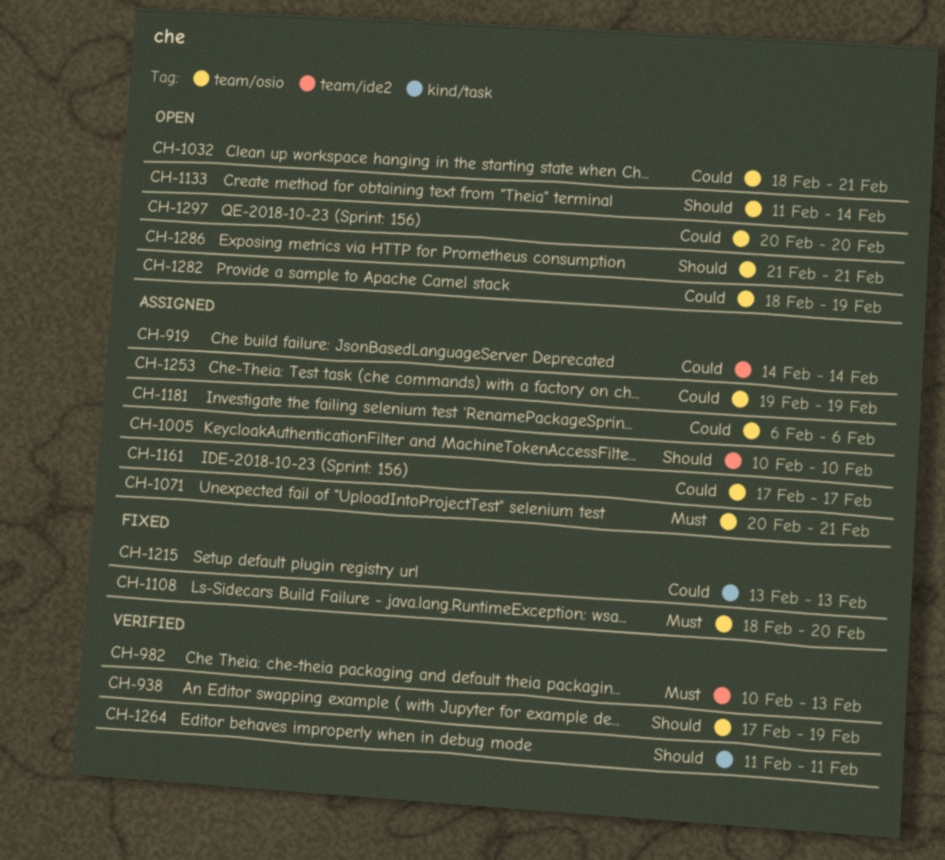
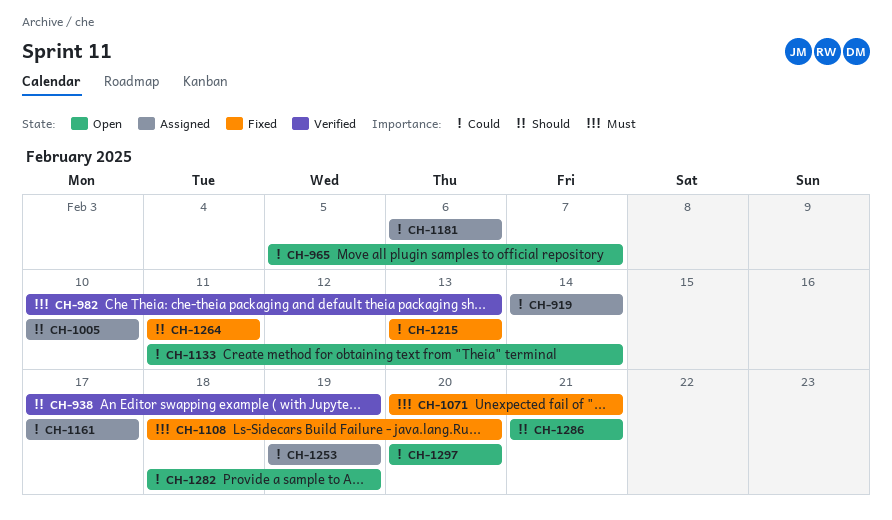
CH-965: none -> present
CH-1032: present -> none
CH-1071, status: Assigned -> Fixed
CH-1133, priority: Should -> Could
CH-1264, status: Verified -> Fixed

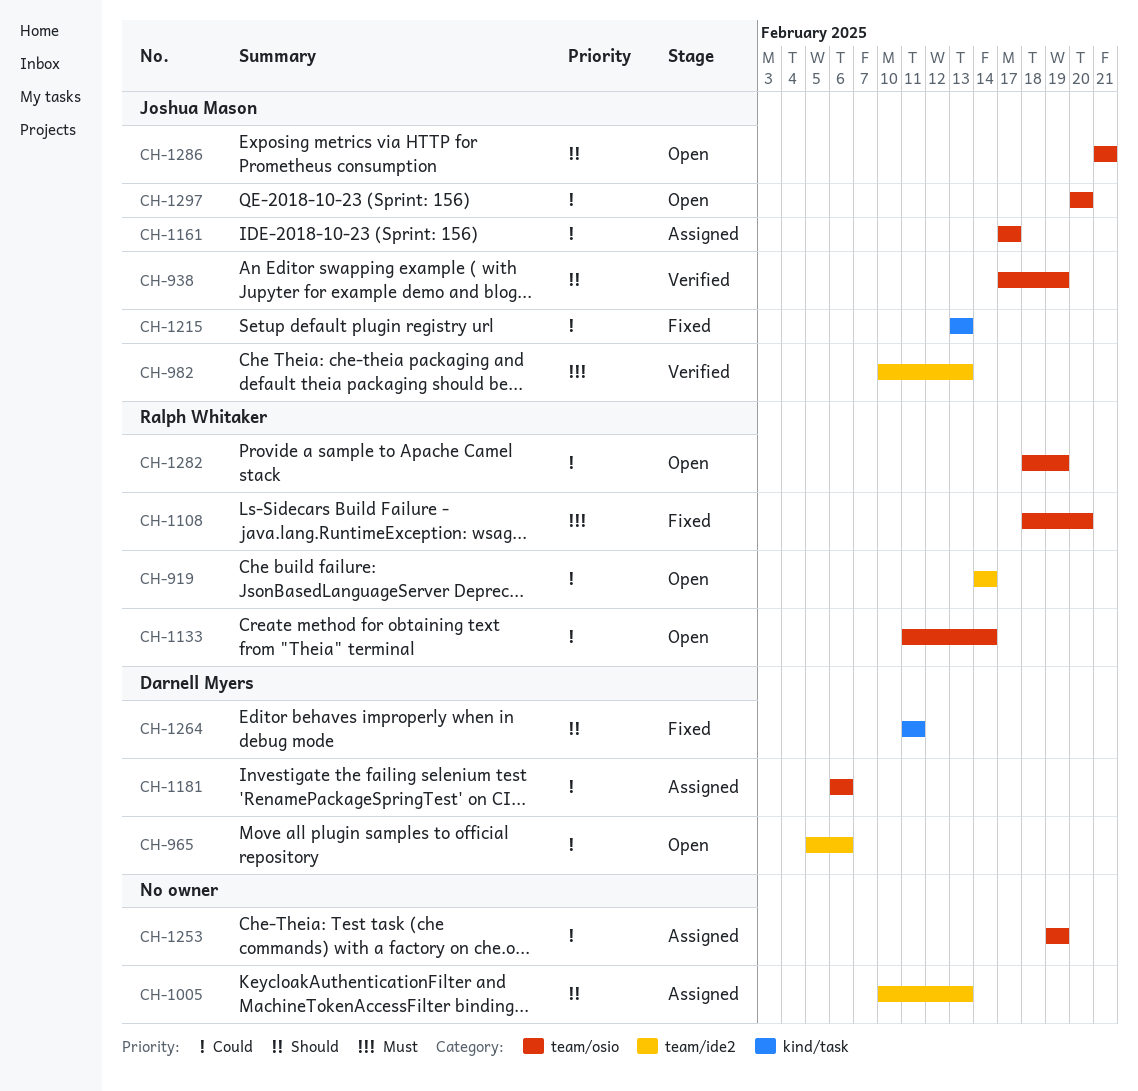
CH-919, status: Assigned -> Open
CH-965, due: Feb 7 -> Feb 6
CH-1005, due: Feb 10 -> Feb 13
CH-1071: present -> none

